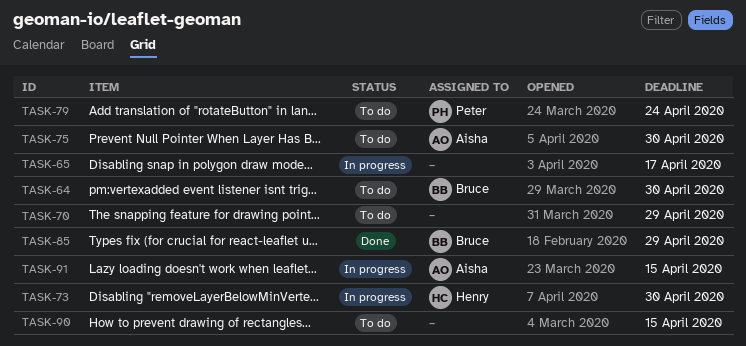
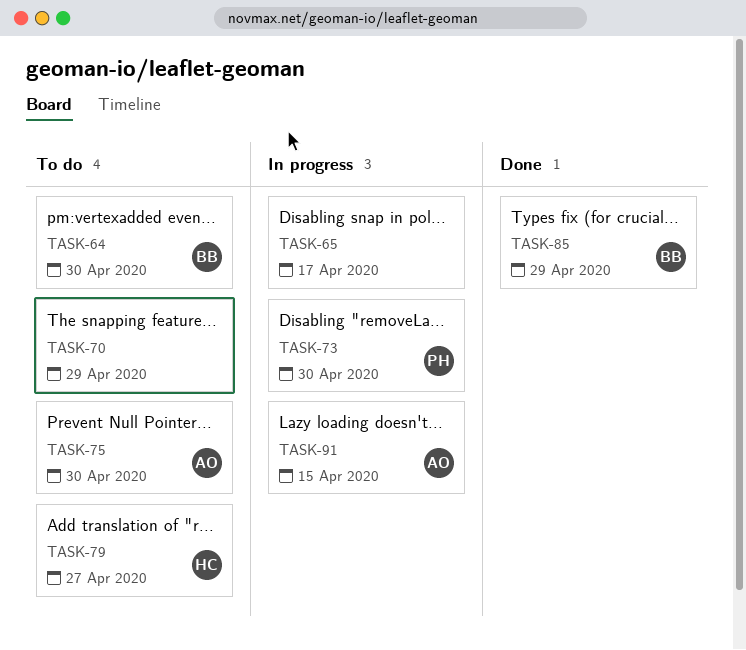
TASK-73, owner: Henry -> Peter
TASK-79, owner: Peter -> Henry
TASK-79, due: Apr 24 -> Apr 27
TASK-90: present -> none

